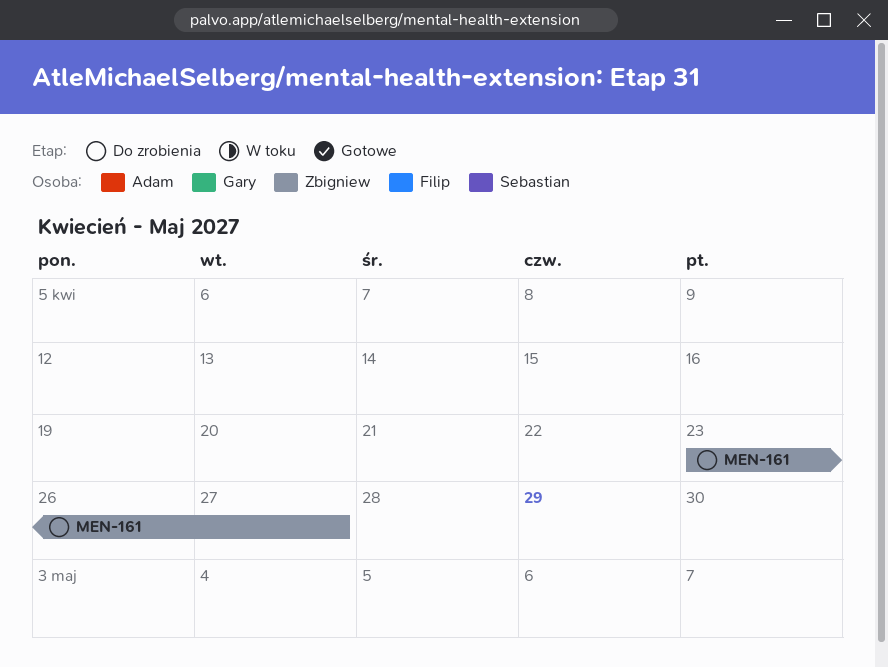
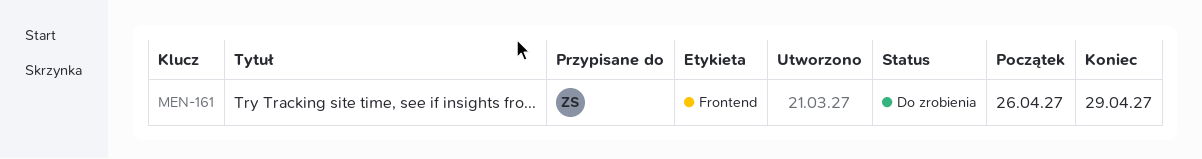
MEN-161, start: Apr 23 -> Apr 26
MEN-161, due: Apr 27 -> Apr 29

